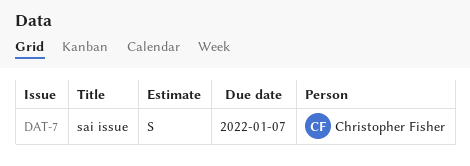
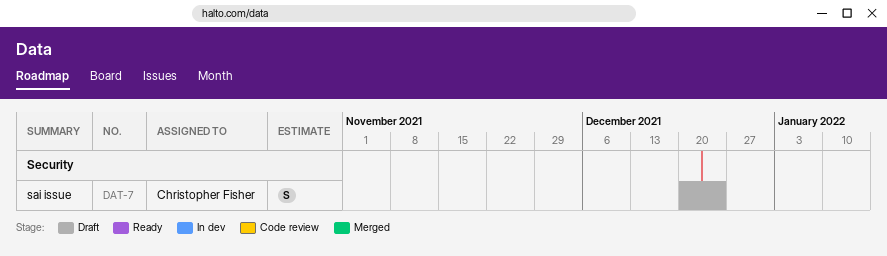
DAT-7, due: Jan 7 -> Dec 24

